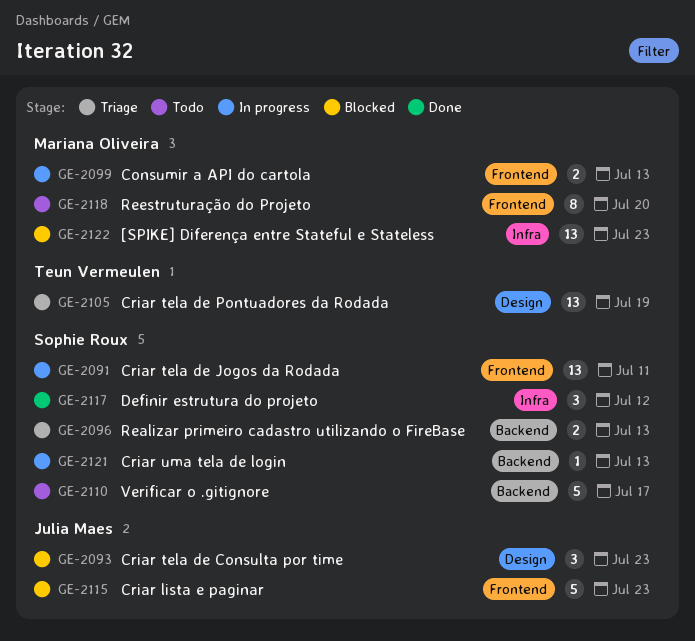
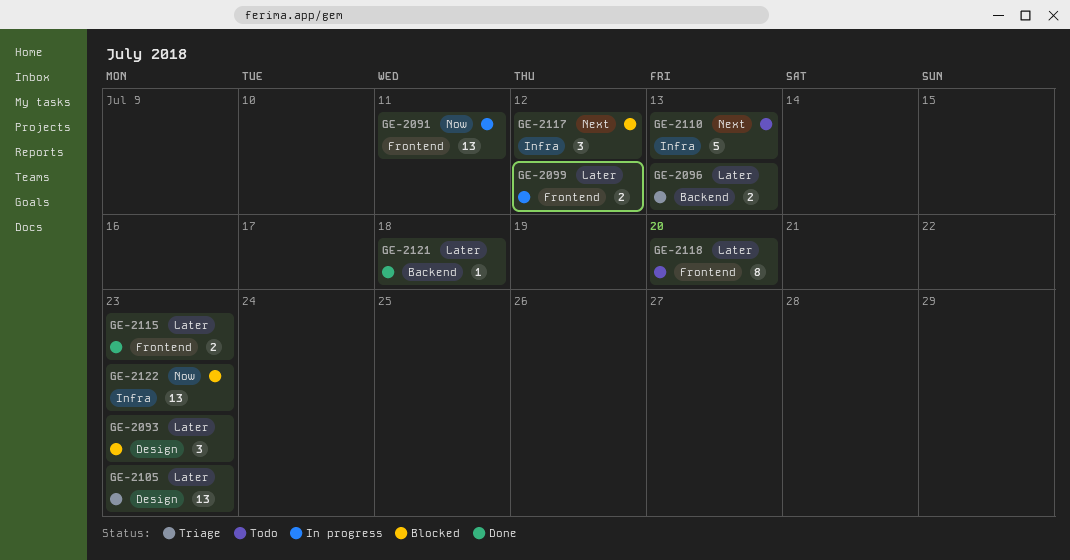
GE-2099, due: Jul 13 -> Jul 12
GE-2105, due: Jul 19 -> Jul 23
GE-2110, label: Backend -> Infra
GE-2110, due: Jul 17 -> Jul 13
GE-2115, status: Blocked -> Done
GE-2115, estimate: 5 -> 2
GE-2117, status: Done -> Blocked
GE-2121, status: In progress -> Done
GE-2121, due: Jul 13 -> Jul 18

